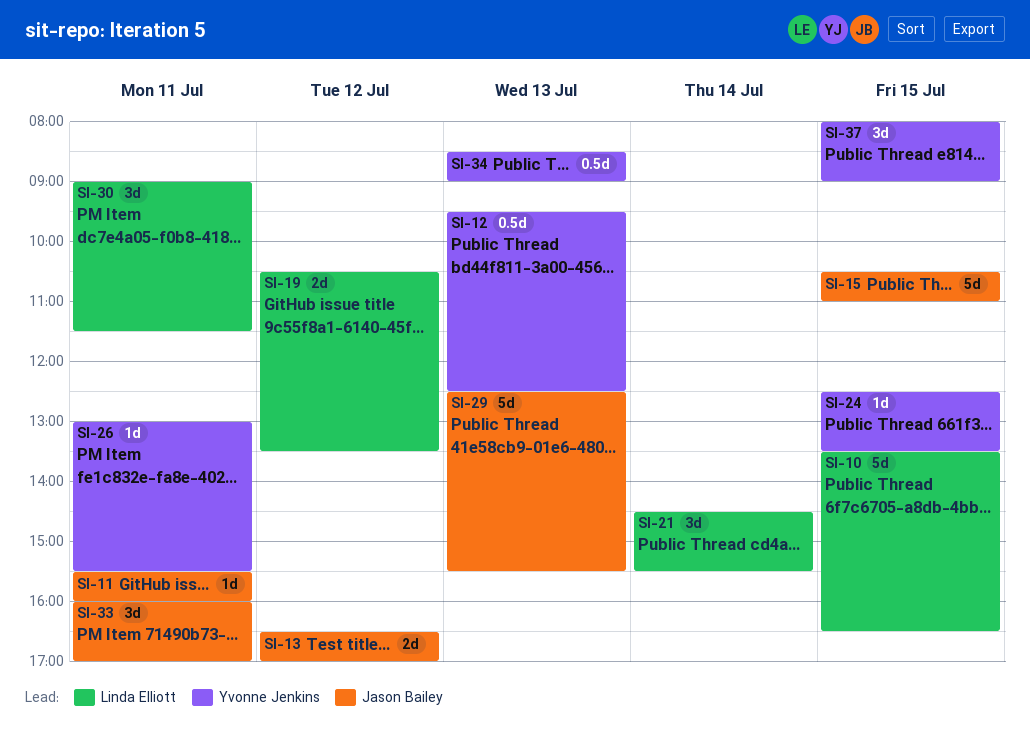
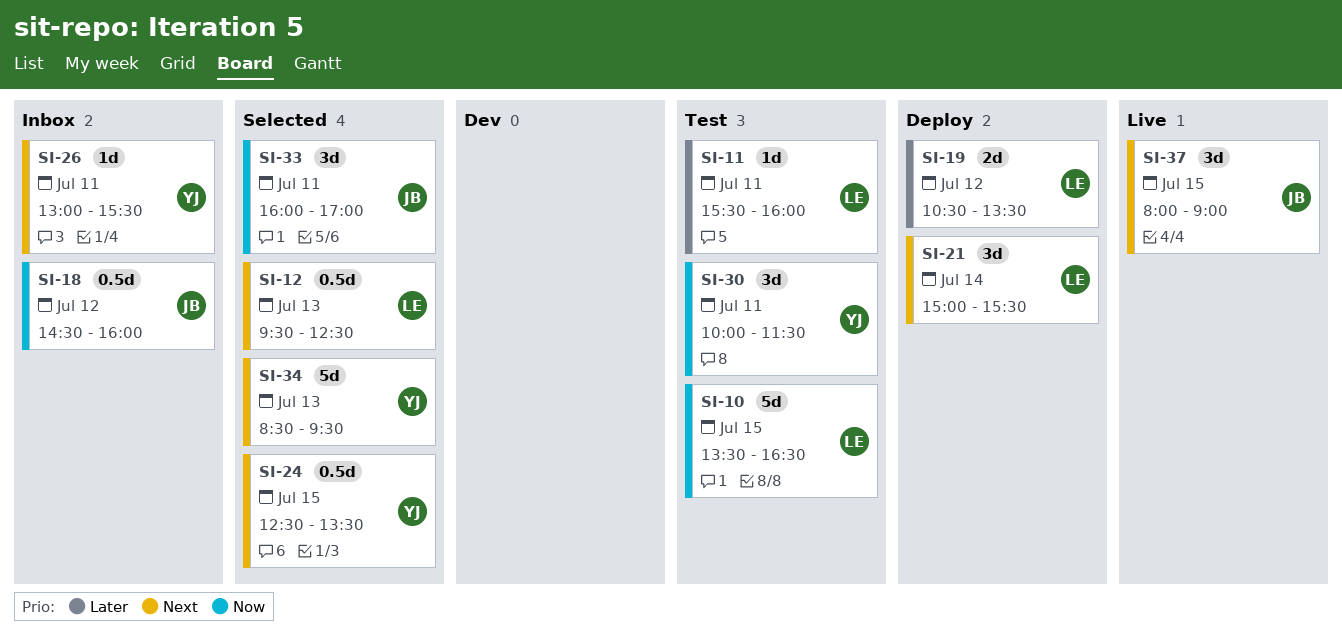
SI-11, owner: Jason Bailey -> Linda Elliott
SI-12, owner: Yvonne Jenkins -> Linda Elliott
SI-13: present -> none
SI-15: present -> none
SI-18: none -> present
SI-21, begins: 14:30 -> 15:00
SI-24, estimate: 1d -> 0.5d
SI-29: present -> none
SI-30, owner: Linda Elliott -> Yvonne Jenkins
SI-30, begins: 09:00 -> 10:00
SI-34, estimate: 0.5d -> 5d
SI-34, ends: 09:00 -> 09:30
SI-37, owner: Yvonne Jenkins -> Jason Bailey

